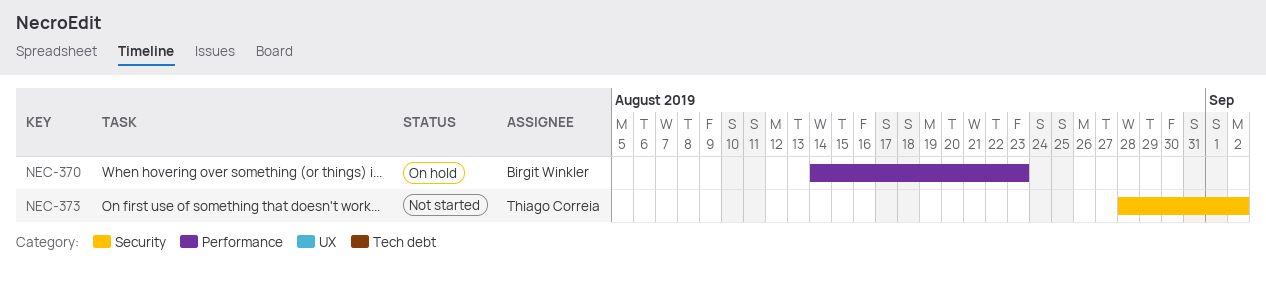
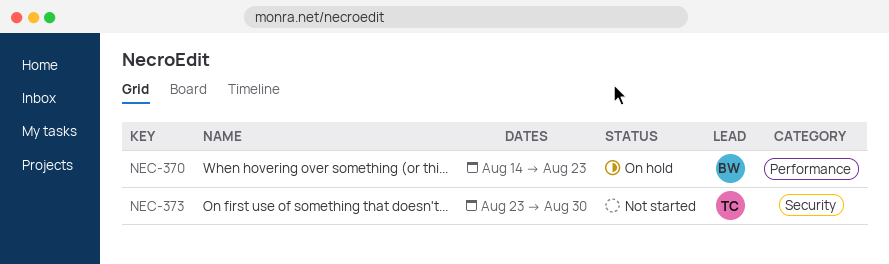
NEC-373, start: Aug 28 -> Aug 23
NEC-373, due: Sep 2 -> Aug 30

